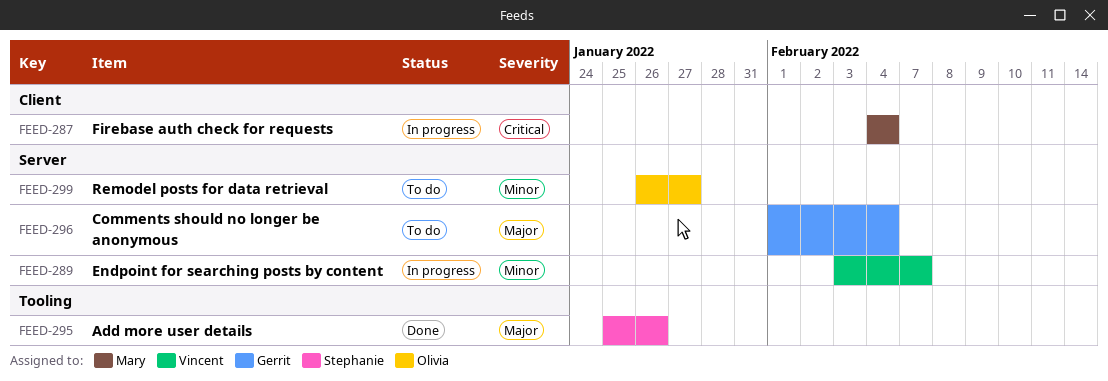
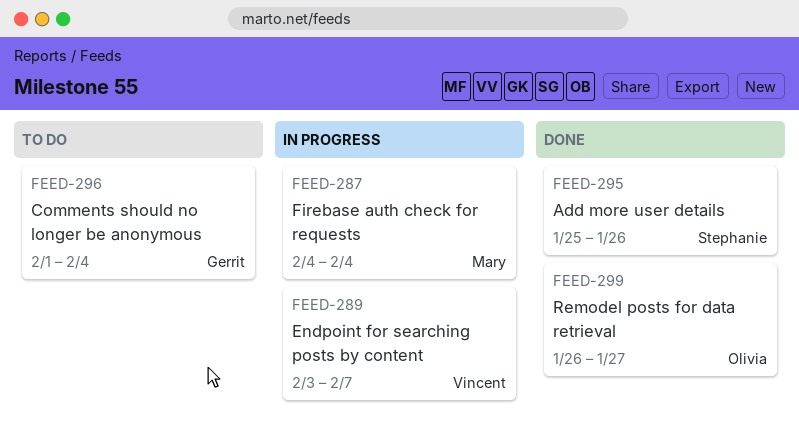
FEED-299, status: To do -> Done

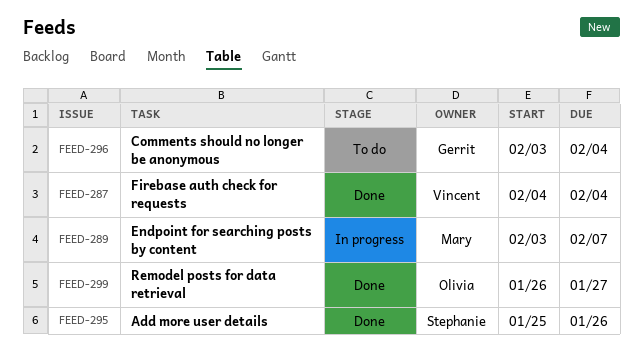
FEED-287, status: In progress -> Done
FEED-287, owner: Mary -> Vincent
FEED-289, owner: Vincent -> Mary
FEED-296, start: Feb 1 -> Feb 3

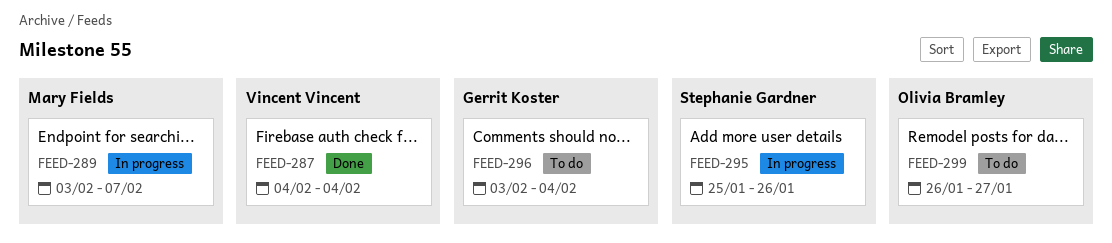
FEED-295, status: Done -> In progress
FEED-299, status: Done -> To do

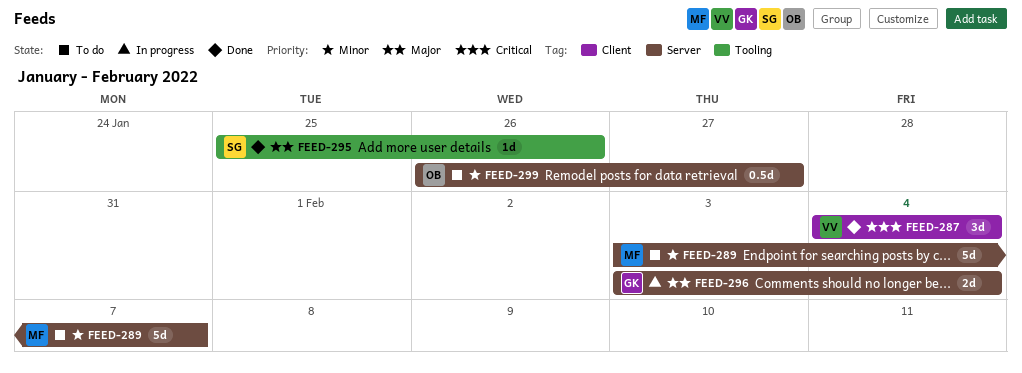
FEED-289, status: In progress -> To do
FEED-295, status: In progress -> Done
FEED-296, status: To do -> In progress

